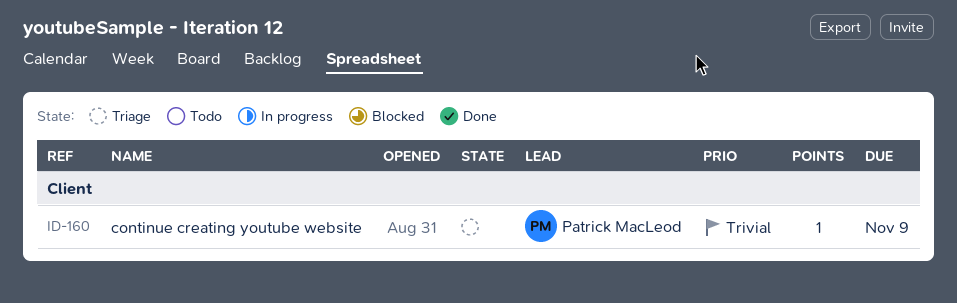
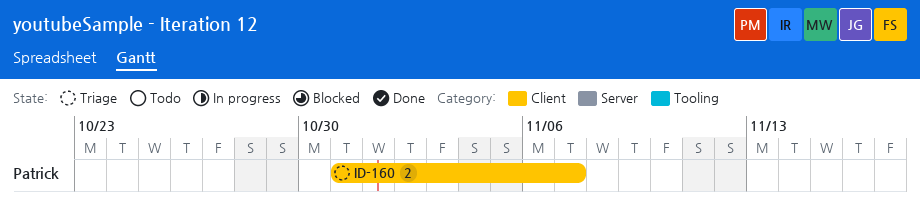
ID-160, estimate: 1 -> 2
ID-160, due: Nov 9 -> Nov 7

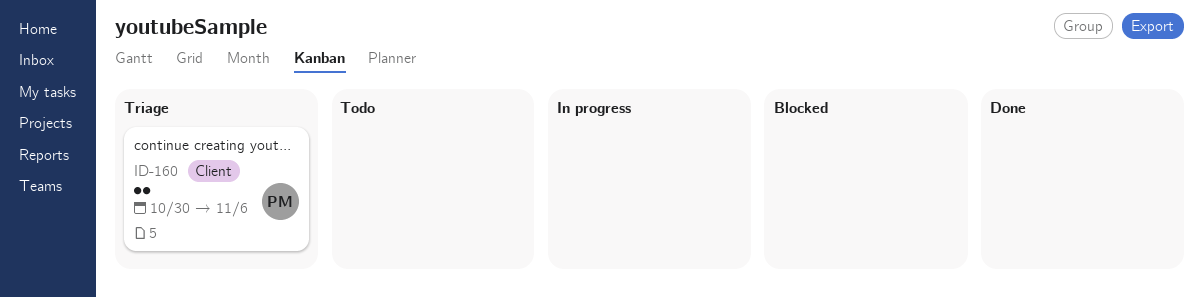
ID-160, start: Oct 31 -> Oct 30
ID-160, due: Nov 7 -> Nov 6

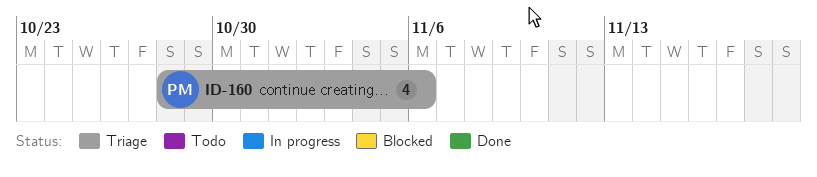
ID-160, estimate: 2 -> 4
ID-160, start: Oct 30 -> Oct 28

